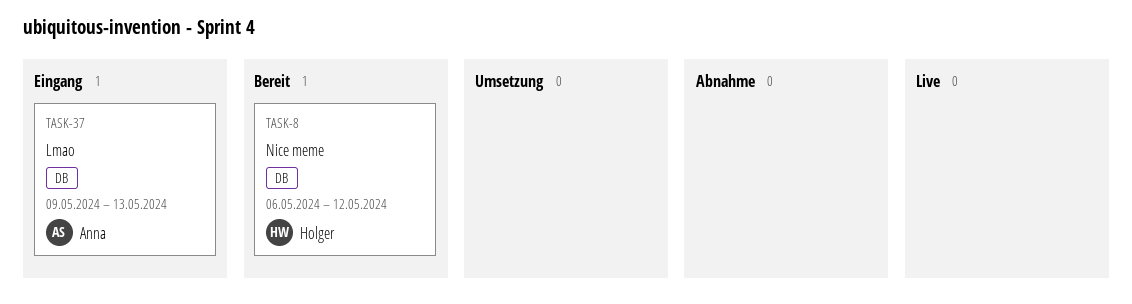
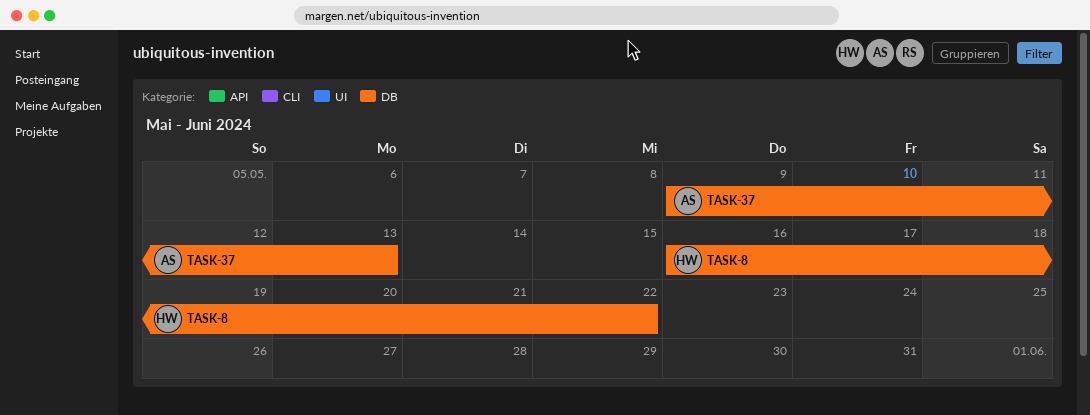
TASK-8, start: May 6 -> May 16
TASK-8, due: May 12 -> May 22

